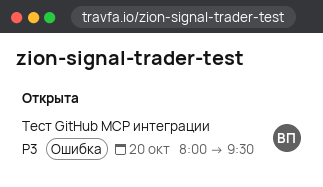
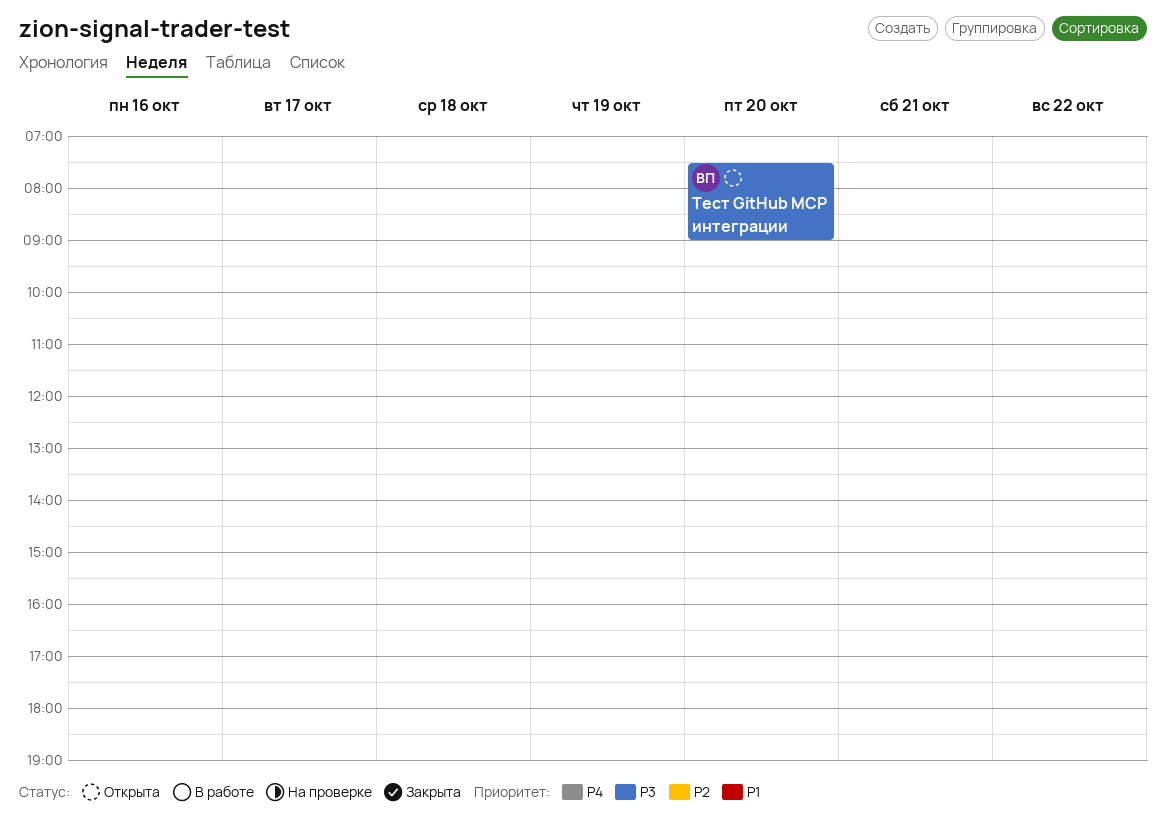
Тест GitHub MCP интеграции, begins: 08:00 -> 07:30
Тест GitHub MCP интеграции, ends: 09:30 -> 09:00

